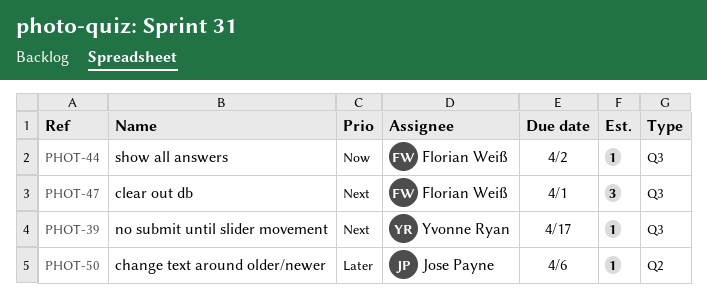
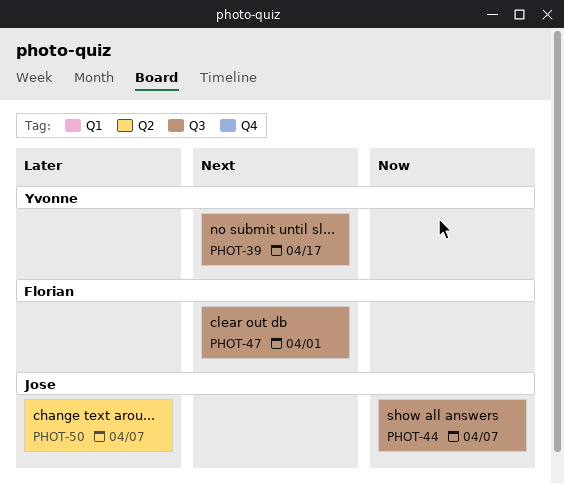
PHOT-44, owner: Florian Weiß -> Jose Payne
PHOT-44, due: Apr 2 -> Apr 7
PHOT-50, due: Apr 6 -> Apr 7

